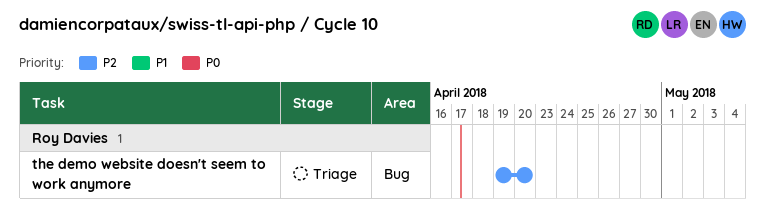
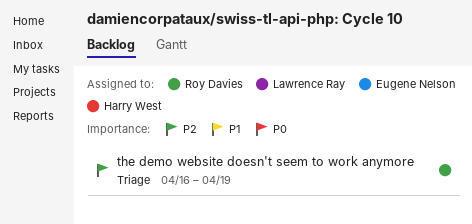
the demo website doesn't seem to work anymore, start: Apr 19 -> Apr 16
the demo website doesn't seem to work anymore, due: Apr 20 -> Apr 19

